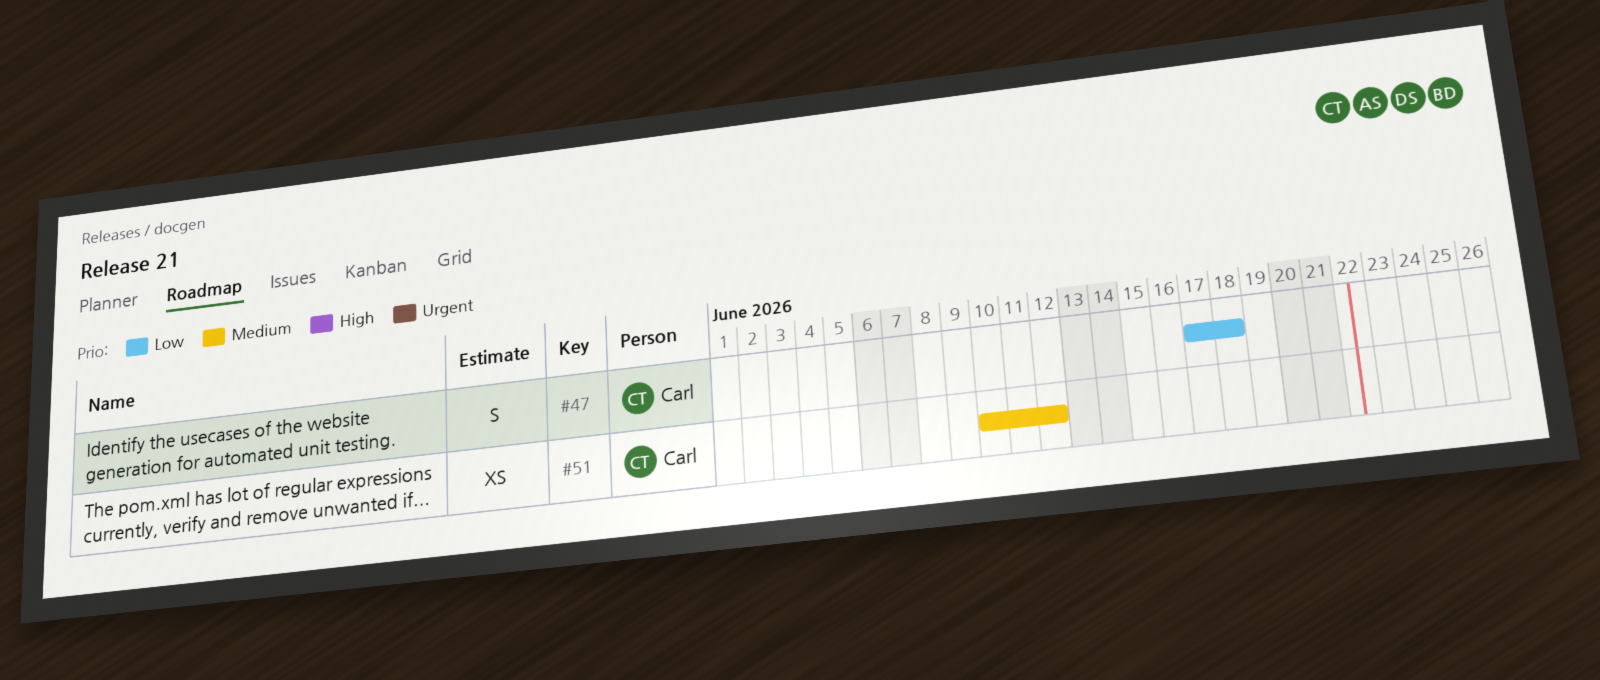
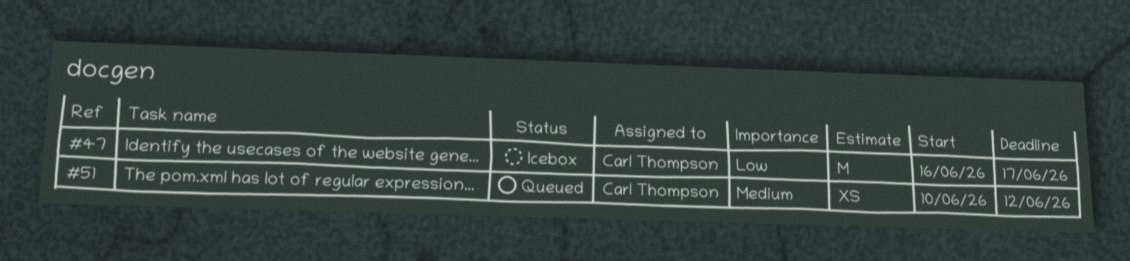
#47, estimate: S -> M
#47, start: Jun 17 -> Jun 16
#47, due: Jun 18 -> Jun 17

